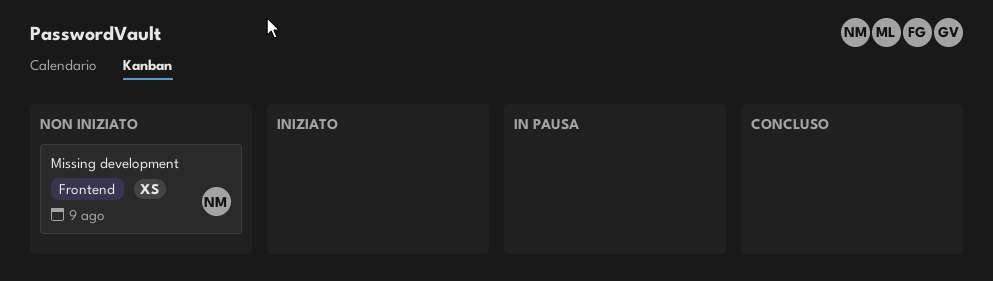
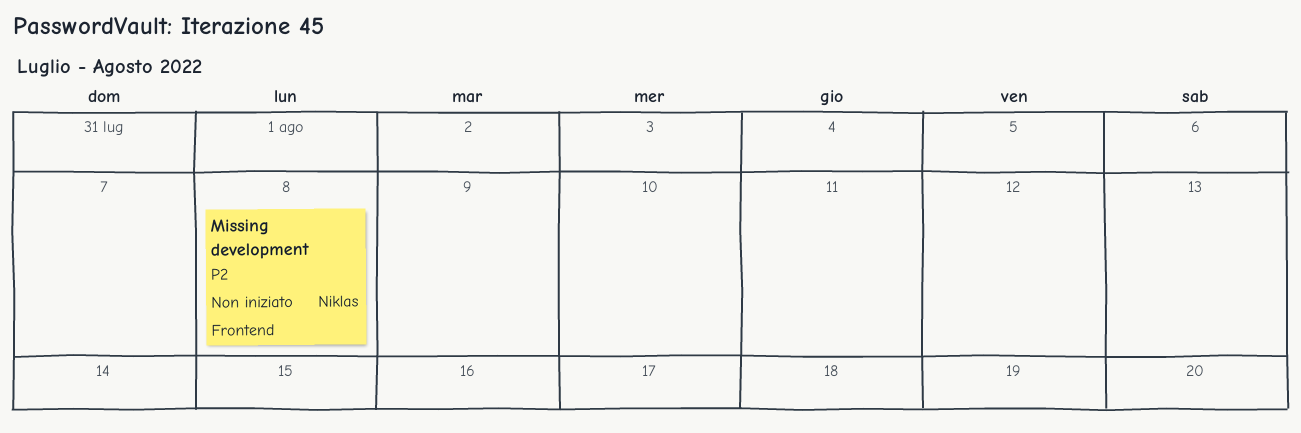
Missing development, due: Aug 9 -> Aug 8

